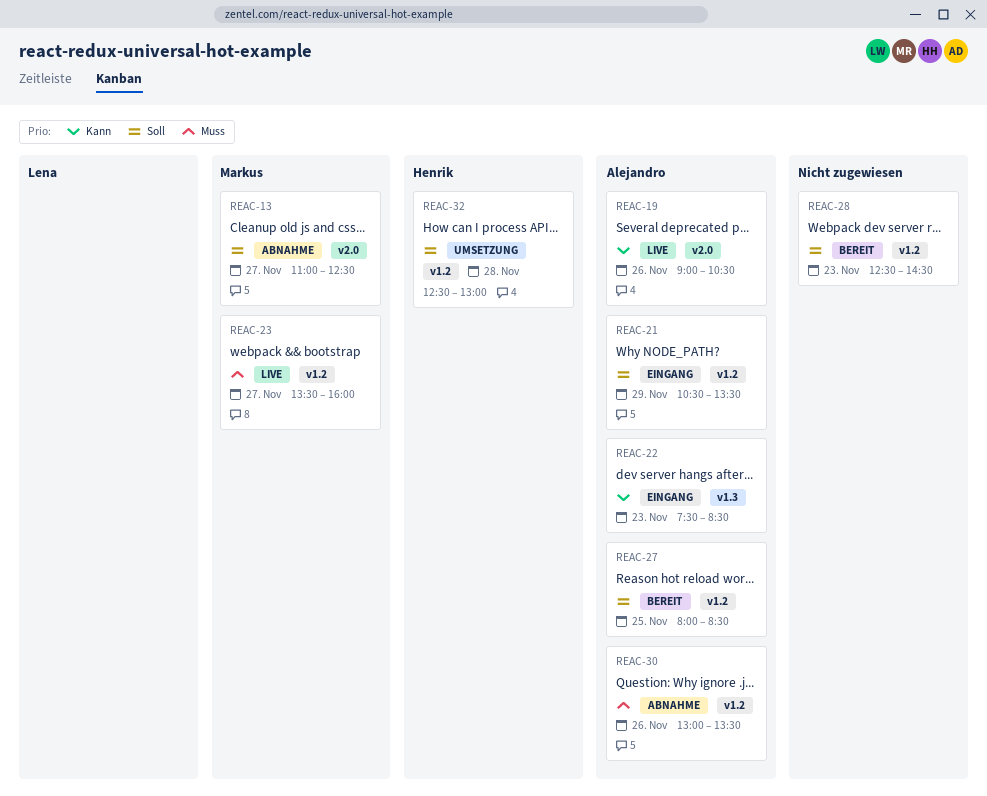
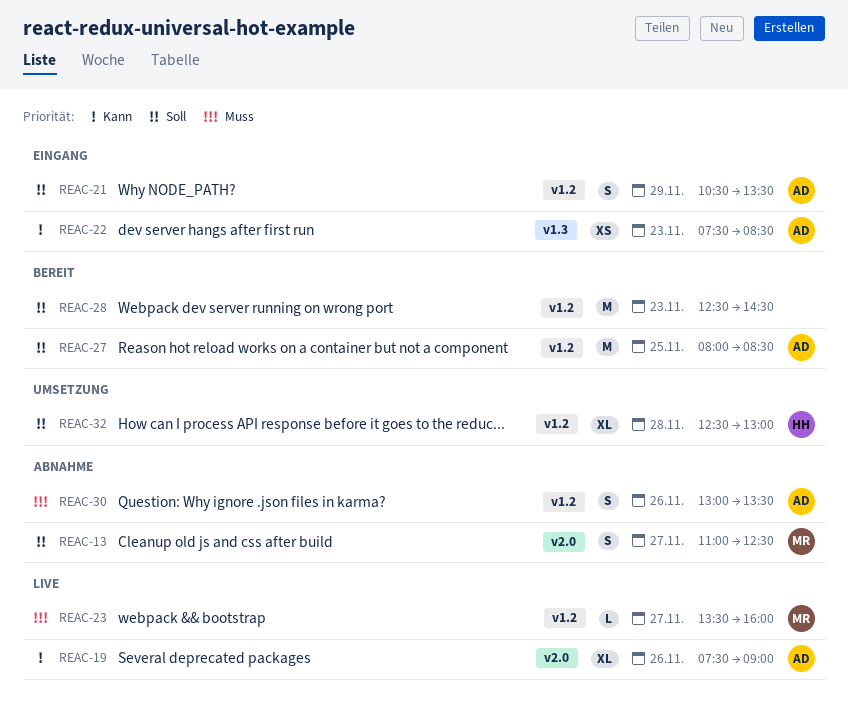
REAC-19, begins: 09:00 -> 07:30
REAC-19, ends: 10:30 -> 09:00

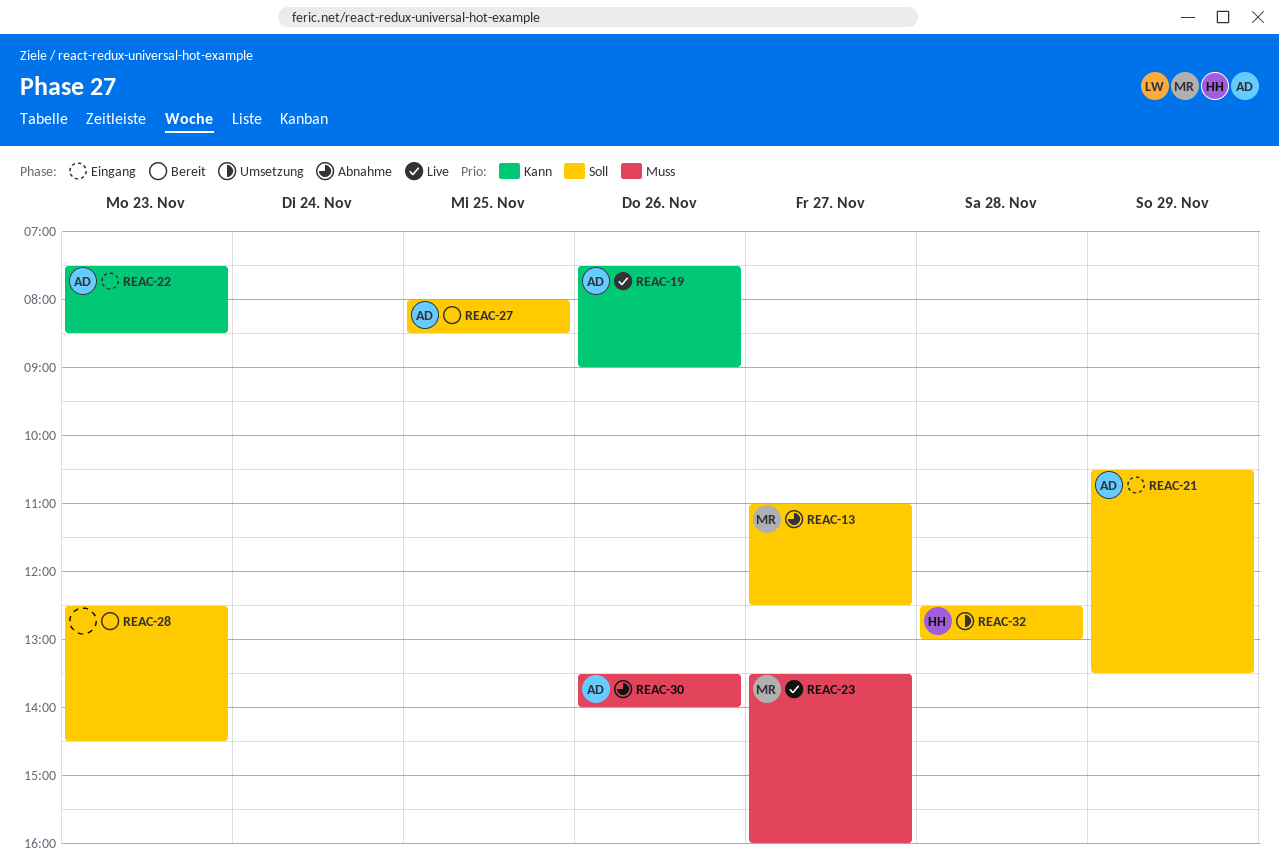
REAC-30, begins: 13:00 -> 13:30
REAC-30, ends: 13:30 -> 14:00

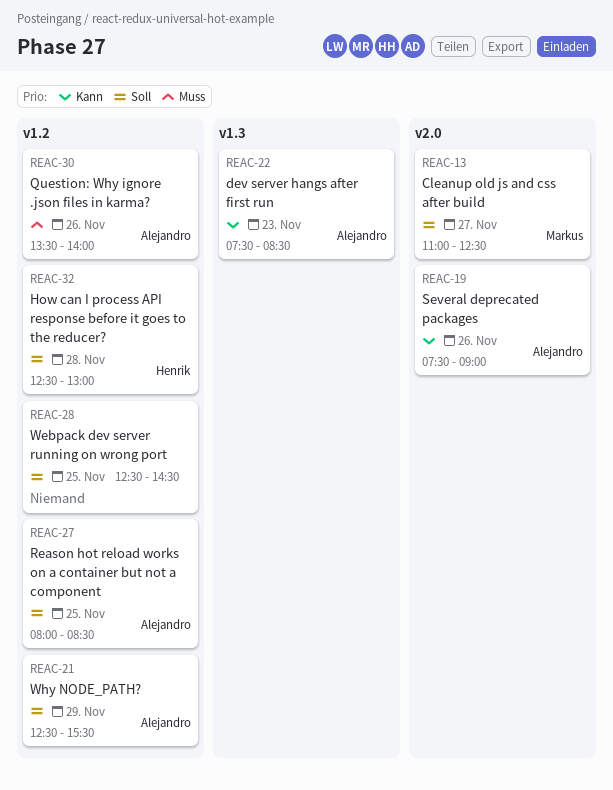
REAC-21, begins: 10:30 -> 12:30
REAC-21, ends: 13:30 -> 15:30
REAC-23: present -> none
REAC-28, day: Nov 23 -> Nov 25

